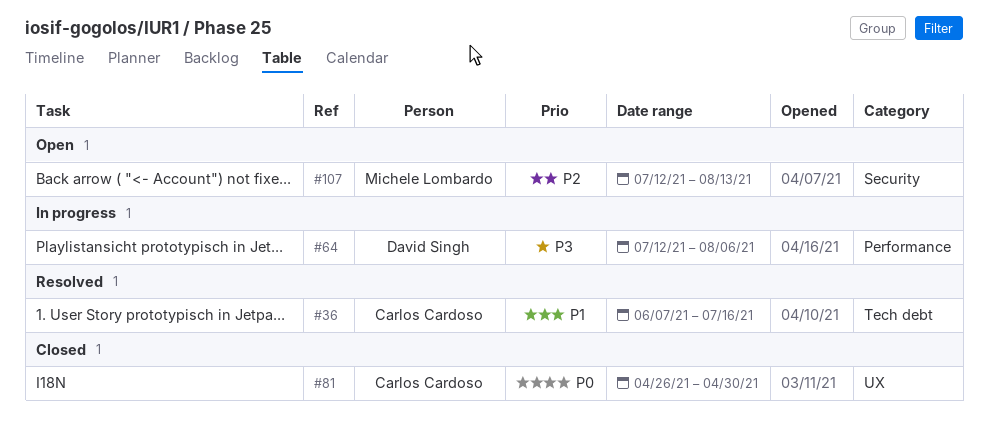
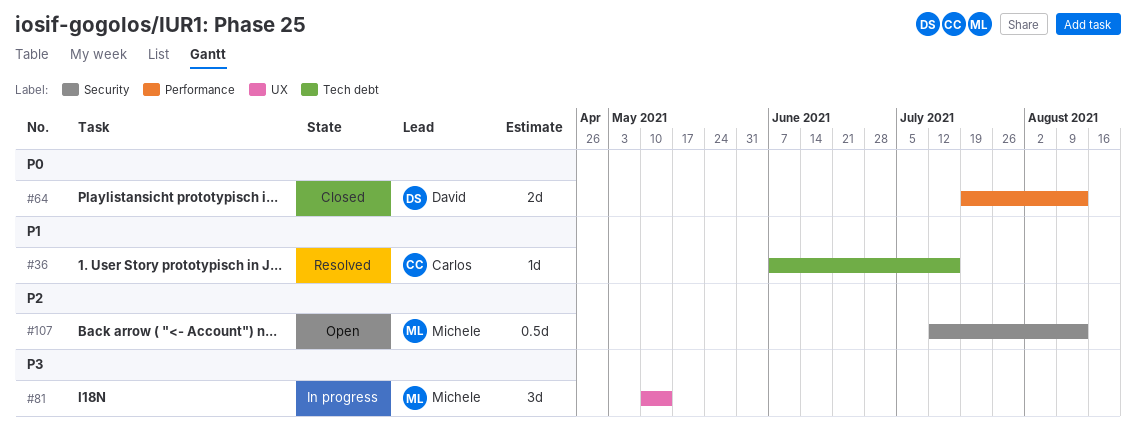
#64, status: In progress -> Closed
#64, priority: P3 -> P0
#64, start: Jul 12 -> Jul 19
#64, due: Aug 6 -> Aug 13
#81, status: Closed -> In progress
#81, owner: Carlos Cardoso -> Michele Lombardo
#81, priority: P0 -> P3
#81, start: Apr 26 -> May 10
#81, due: Apr 30 -> May 14

